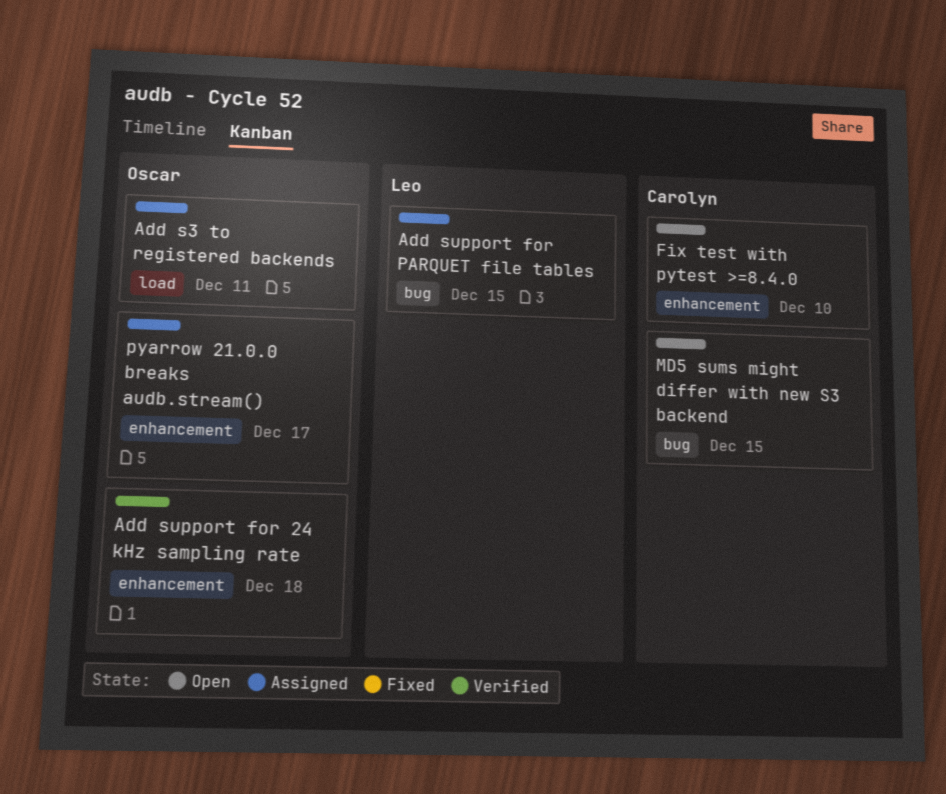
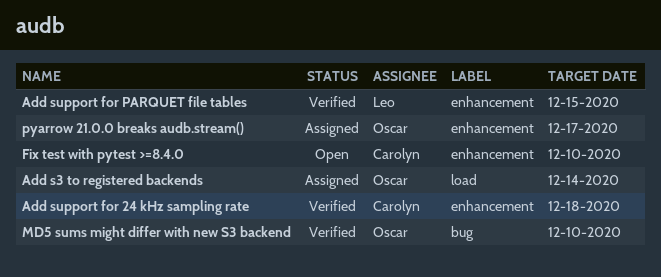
Add s3 to registered backends, due: Dec 11 -> Dec 14
Add support for 24 kHz sampling rate, owner: Oscar -> Carolyn
Add support for PARQUET file tables, status: Assigned -> Verified
Add support for PARQUET file tables, label: bug -> enhancement
MD5 sums might differ with new S3 backend, status: Open -> Verified
MD5 sums might differ with new S3 backend, owner: Carolyn -> Oscar
MD5 sums might differ with new S3 backend, due: Dec 15 -> Dec 10

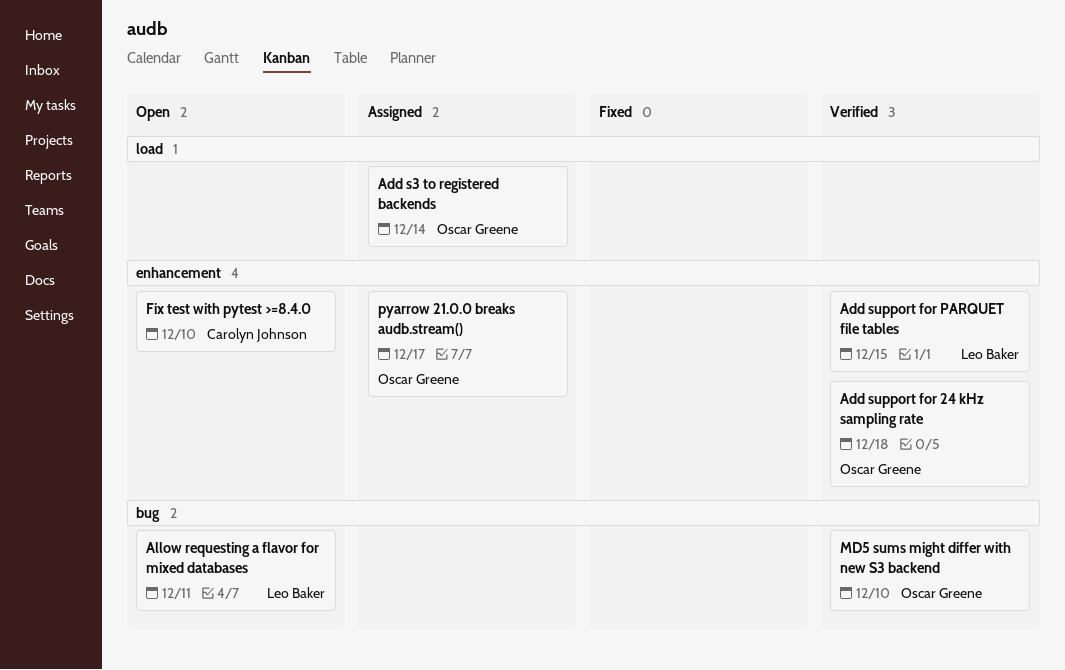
Add support for 24 kHz sampling rate, owner: Carolyn Johnson -> Oscar Greene
Allow requesting a flavor for mixed databases: none -> present

